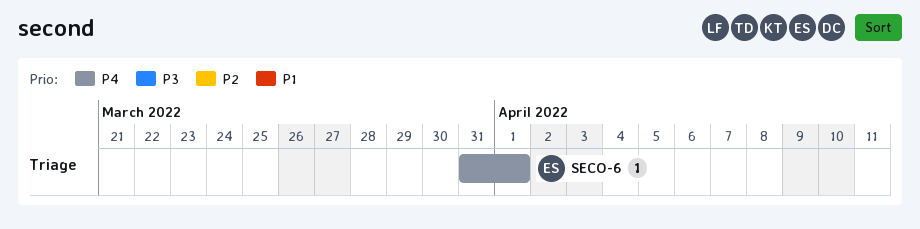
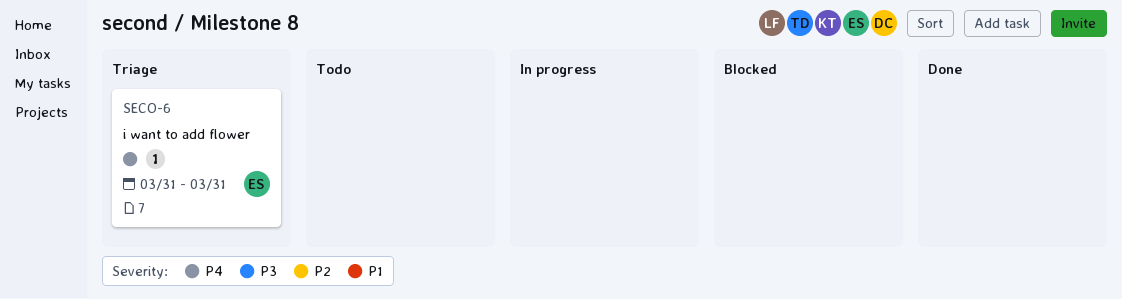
SECO-6, due: Apr 1 -> Mar 31

